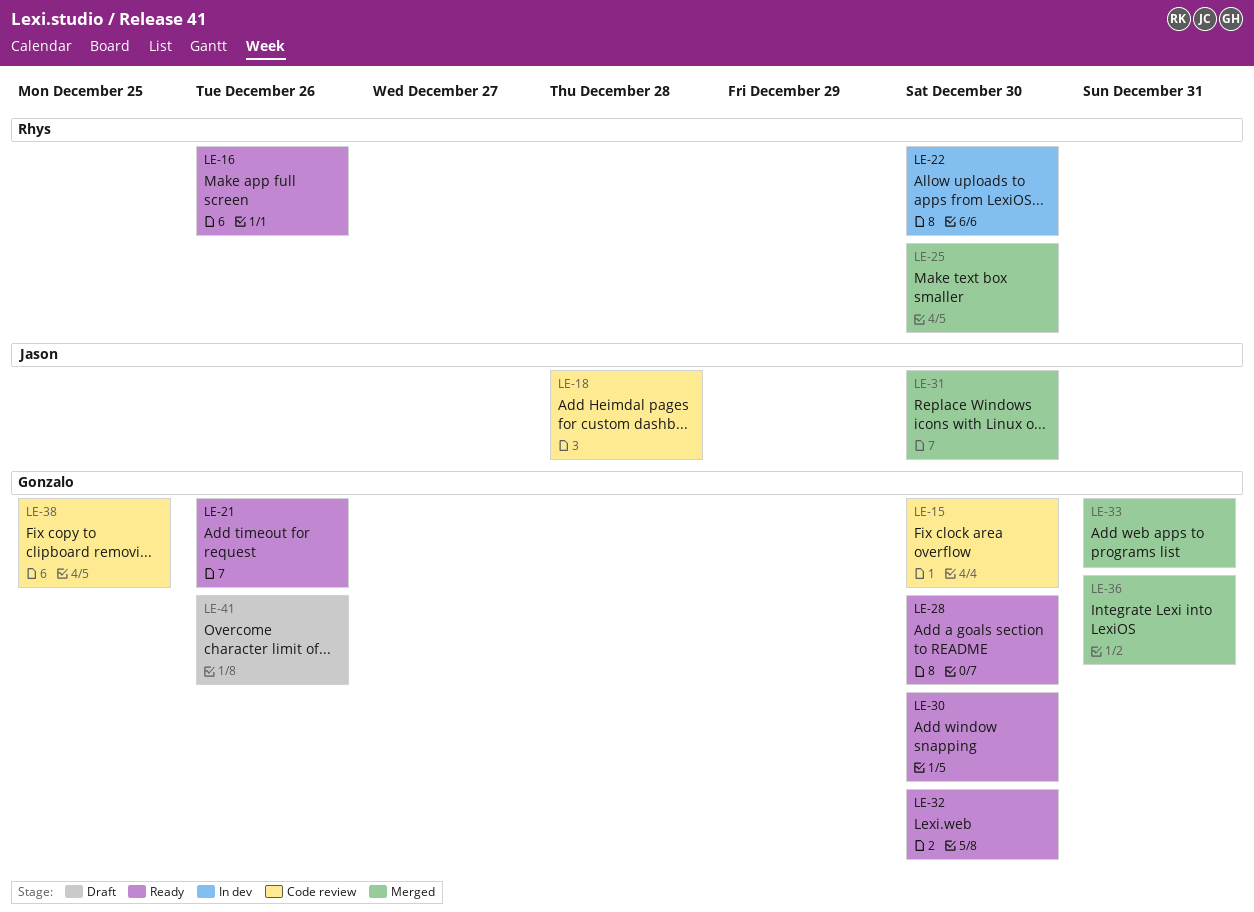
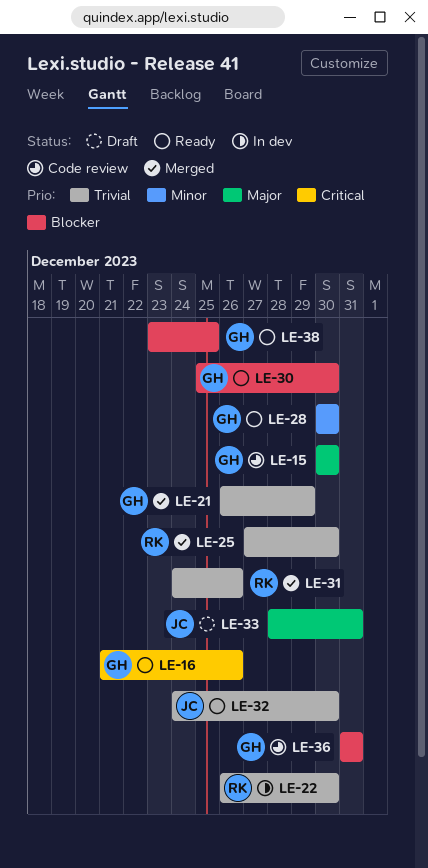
LE-16, owner: Rhys -> Gonzalo
LE-18: present -> none
LE-21, status: Ready -> Merged
LE-21, due: Dec 26 -> Dec 29
LE-31, owner: Jason -> Rhys
LE-31, due: Dec 30 -> Dec 26
LE-32, owner: Gonzalo -> Jason
LE-33, status: Merged -> Draft
LE-33, owner: Gonzalo -> Jason
LE-36, status: Merged -> Code review
LE-38, status: Code review -> Ready
LE-41: present -> none

